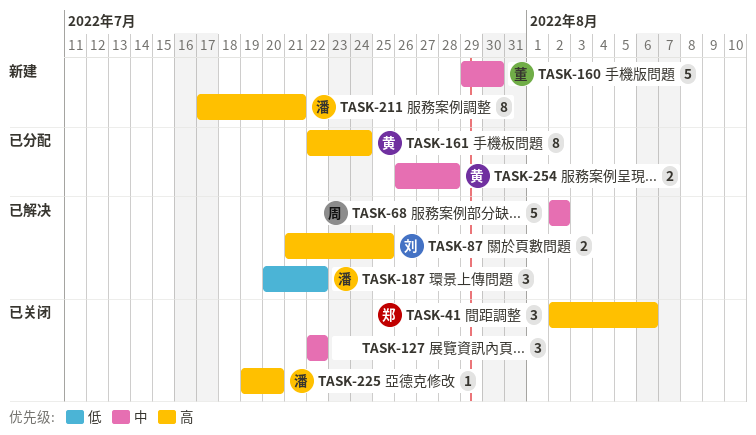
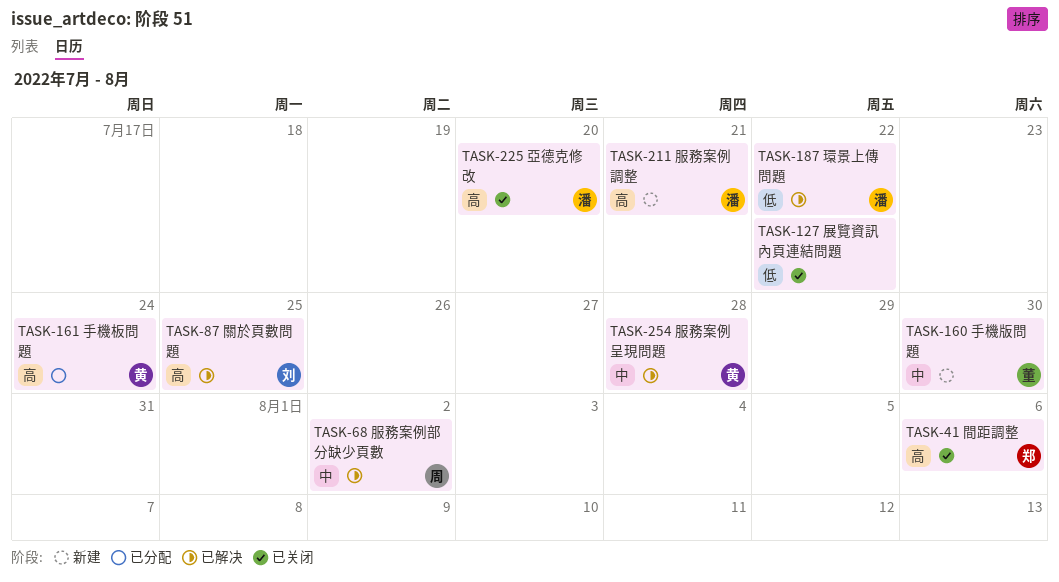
TASK-127, priority: 中 -> 低
TASK-254, status: 已分配 -> 已解决

